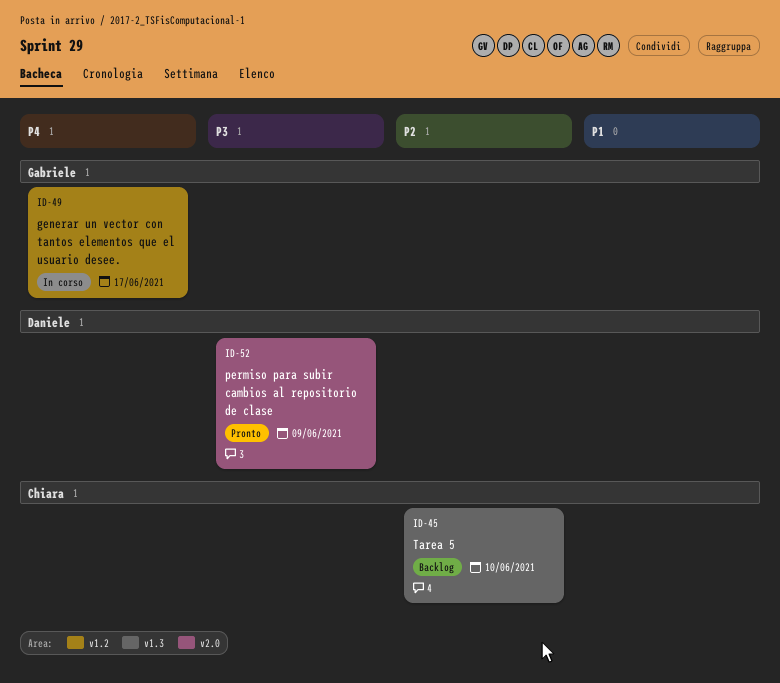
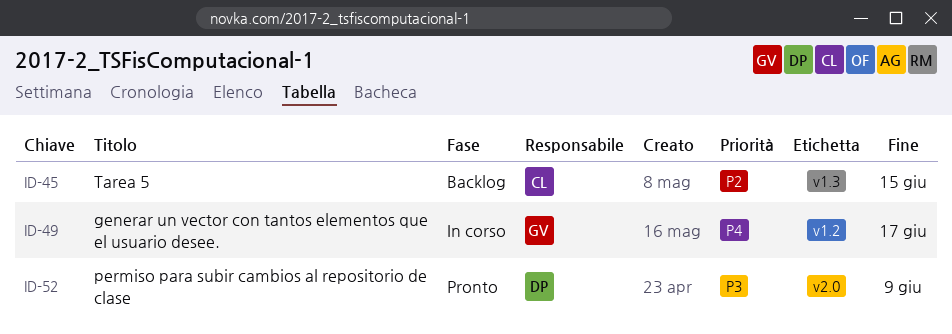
ID-45, due: Jun 10 -> Jun 15

